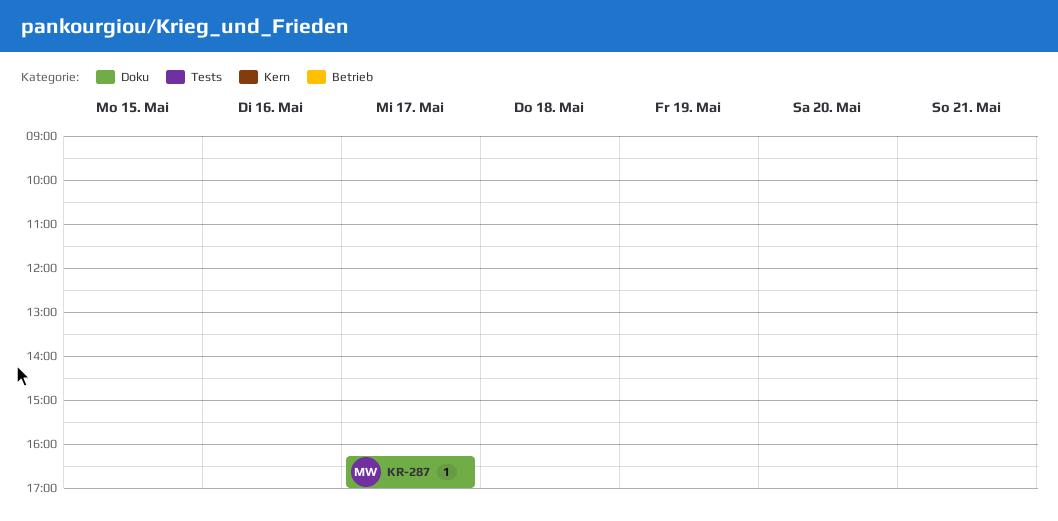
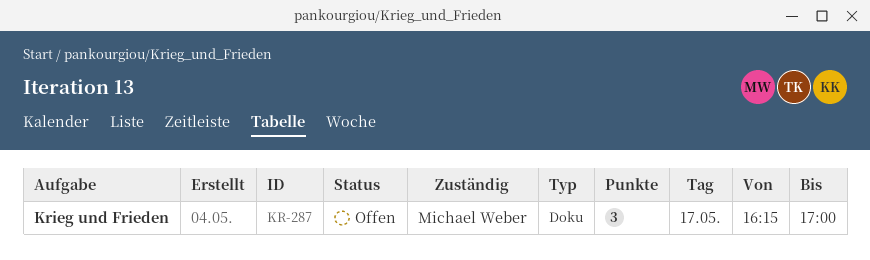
KR-287, estimate: 1 -> 3

